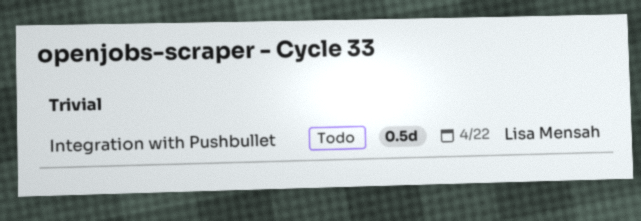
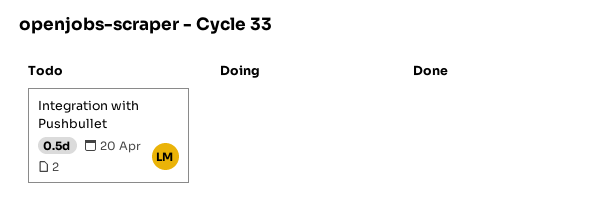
Integration with Pushbullet, due: Apr 22 -> Apr 20

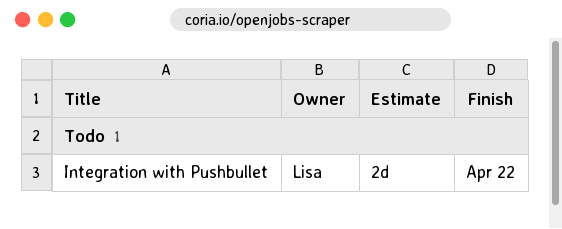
Integration with Pushbullet, estimate: 0.5d -> 2d
Integration with Pushbullet, due: Apr 20 -> Apr 22

